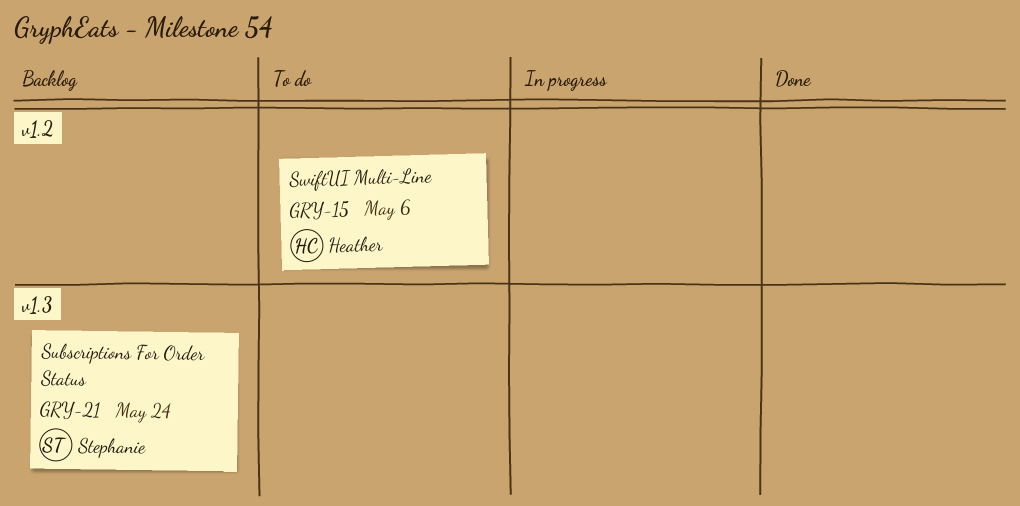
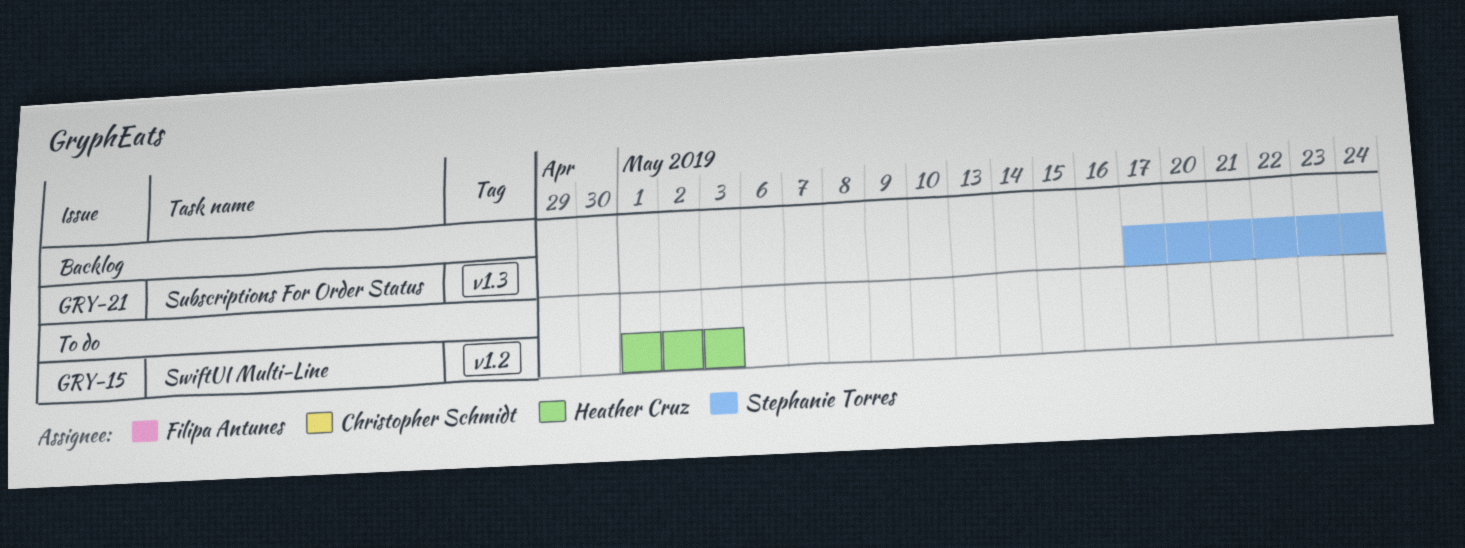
GRY-15, due: May 6 -> May 3

